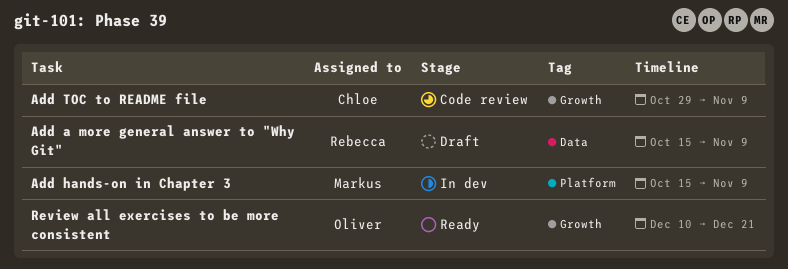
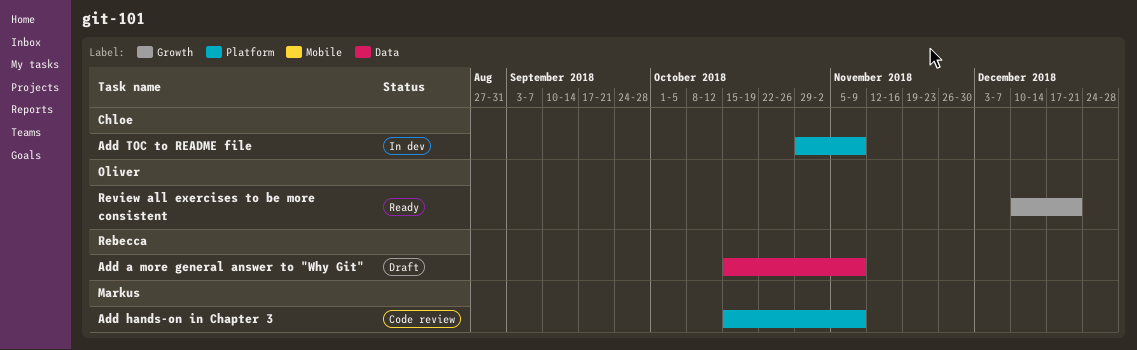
Add hands-on in Chapter 3, status: In dev -> Code review
Add TOC to README file, status: Code review -> In dev
Add TOC to README file, label: Growth -> Platform

